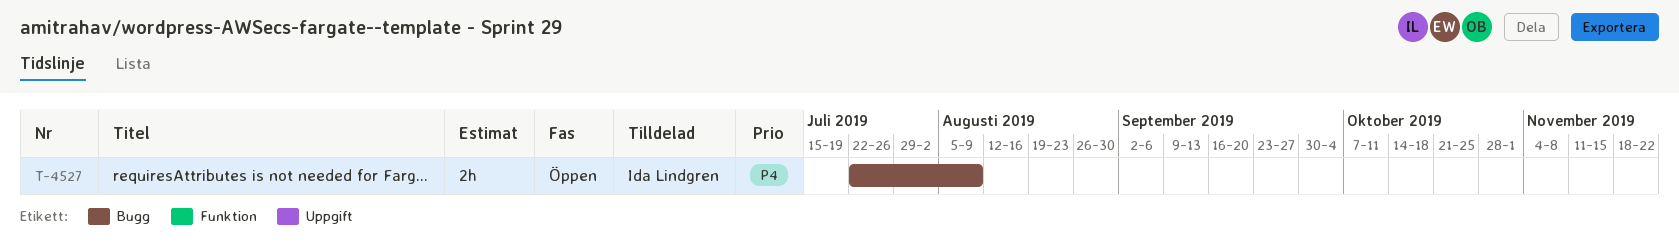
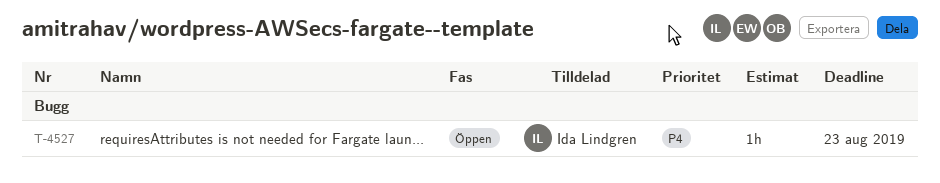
T-4527, estimate: 2h -> 1h
T-4527, due: Aug 9 -> Aug 23

